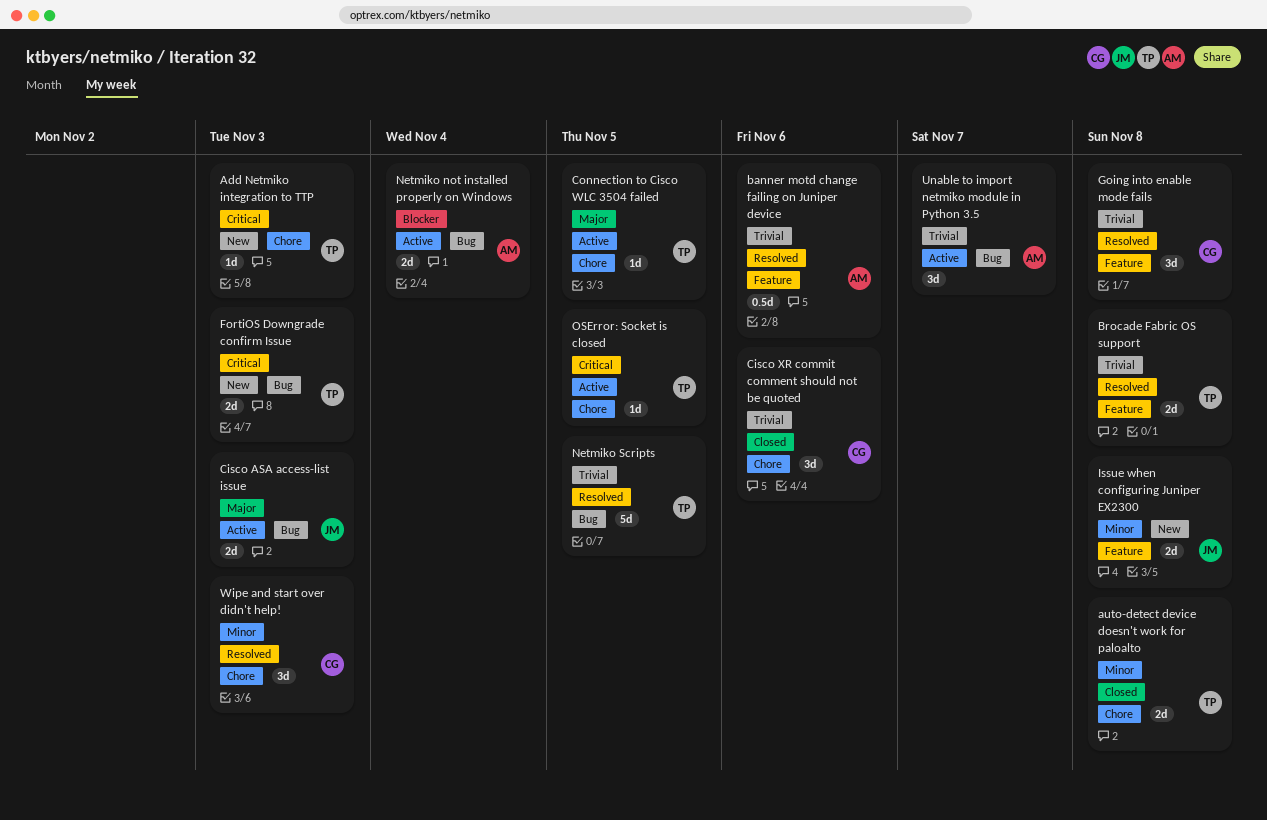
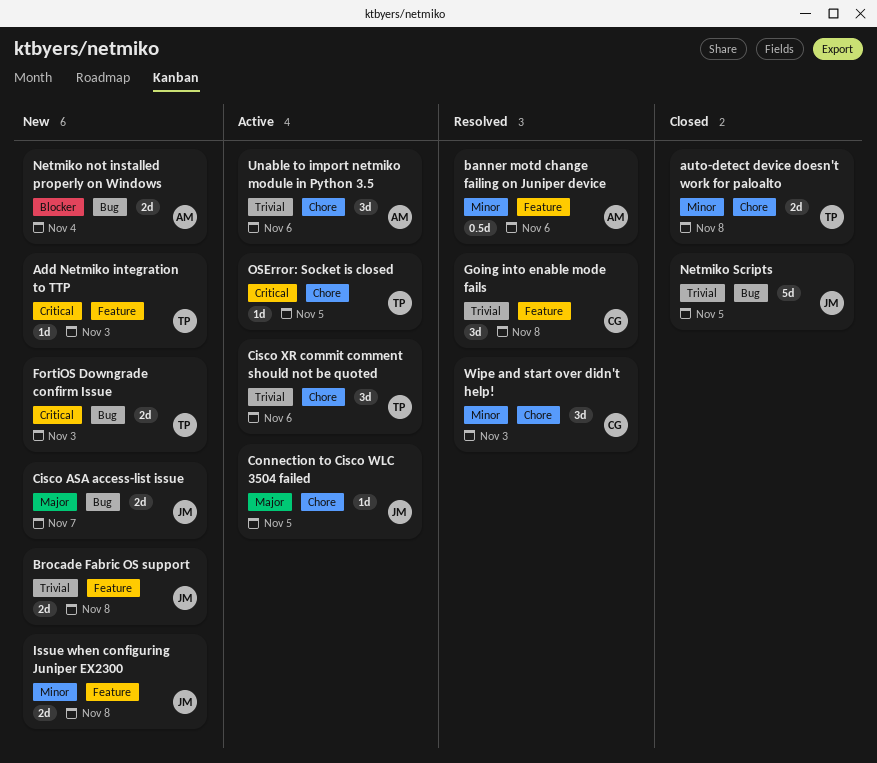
Add Netmiko integration to TTP, label: Chore -> Feature
banner motd change failing on Juniper device, priority: Trivial -> Minor
Brocade Fabric OS support, status: Resolved -> New
Brocade Fabric OS support, owner: TP -> JM
Cisco ASA access-list issue, status: Active -> New
Cisco ASA access-list issue, due: Nov 3 -> Nov 7
Cisco XR commit comment should not be quoted, status: Closed -> Active
Cisco XR commit comment should not be quoted, owner: CG -> TP
Connection to Cisco WLC 3504 failed, owner: TP -> JM
Netmiko not installed properly on Windows, status: Active -> New
Netmiko Scripts, status: Resolved -> Closed
Netmiko Scripts, owner: TP -> JM
Unable to import netmiko module in Python 3.5, label: Bug -> Chore
Unable to import netmiko module in Python 3.5, due: Nov 7 -> Nov 6

